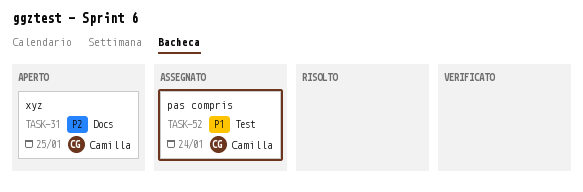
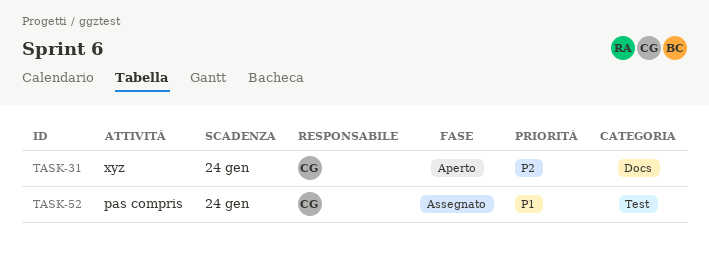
TASK-31, due: Jan 25 -> Jan 24

